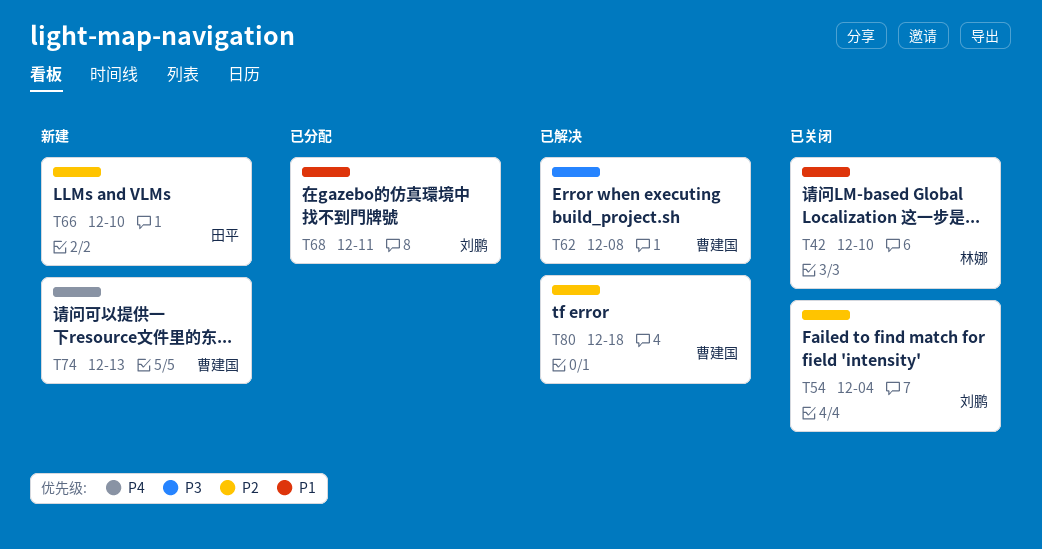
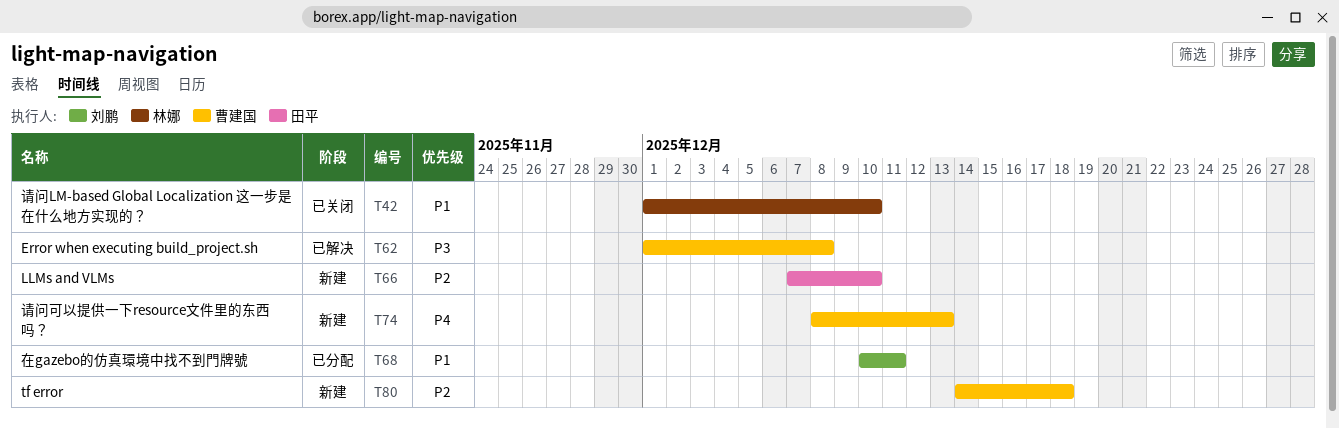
T54: present -> none
T80, status: 已解决 -> 新建

